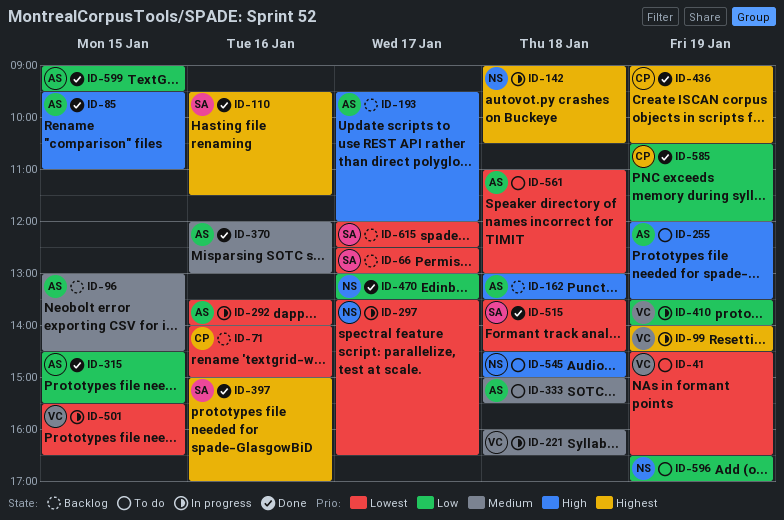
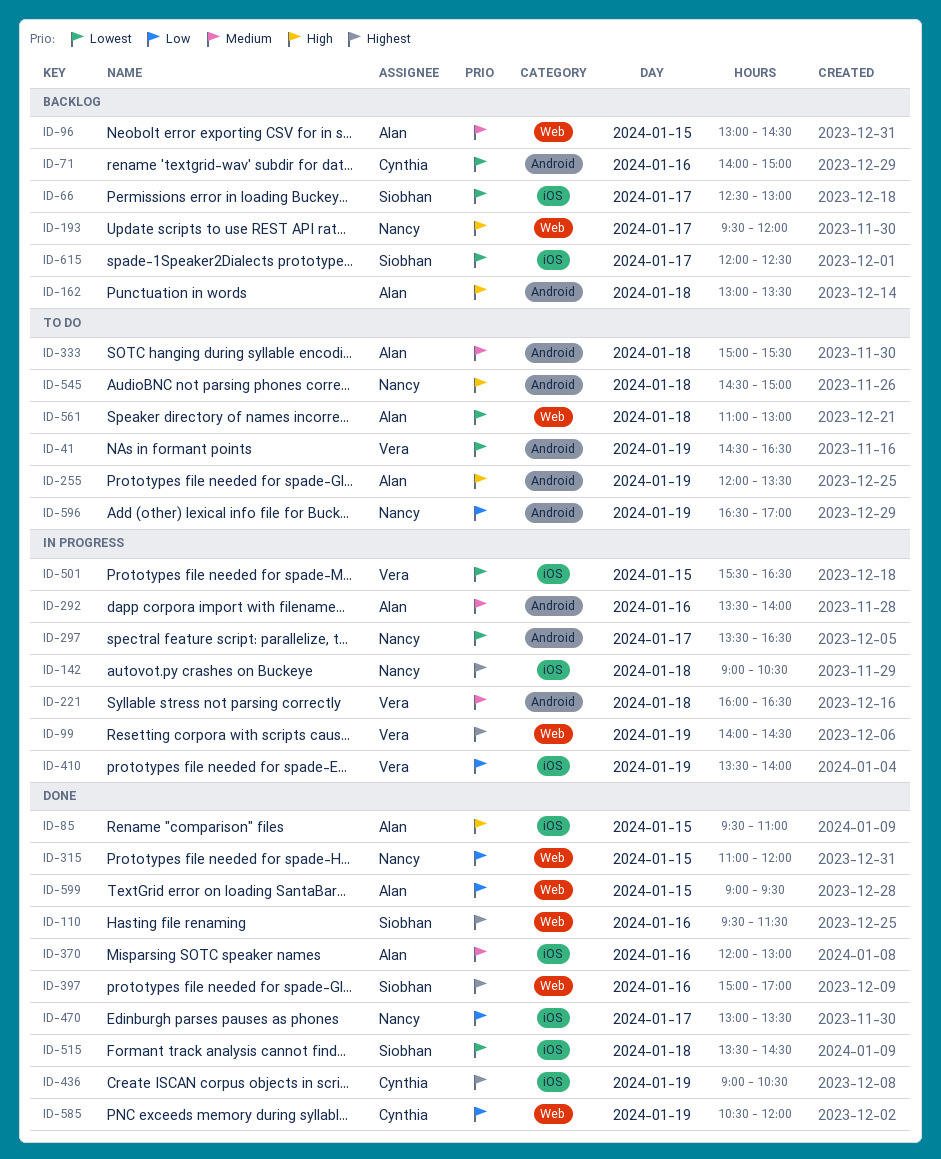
ID-193, owner: Alan -> Nancy
ID-292, priority: Lowest -> Medium
ID-315, owner: Alan -> Nancy
ID-315, begins: 14:30 -> 11:00
ID-315, ends: 15:30 -> 12:00

